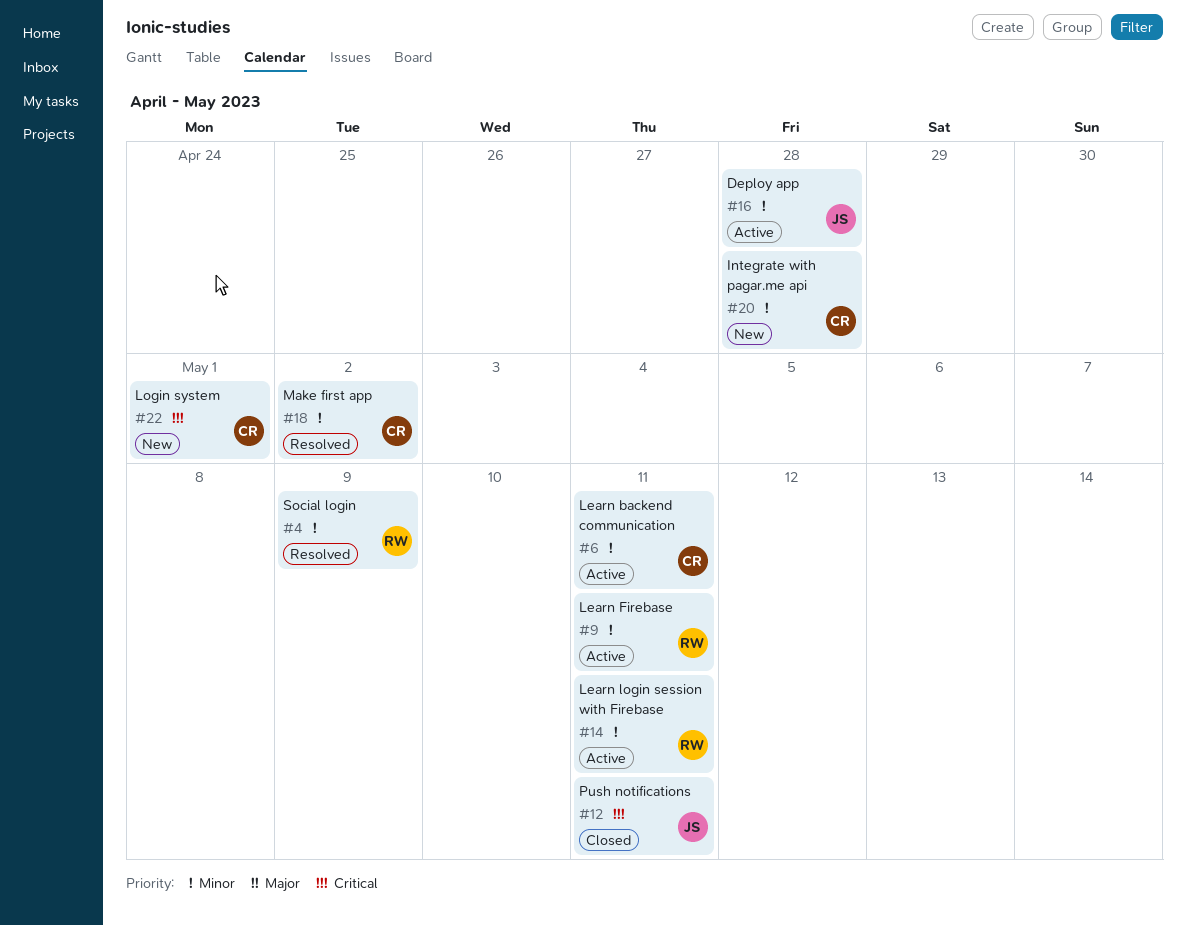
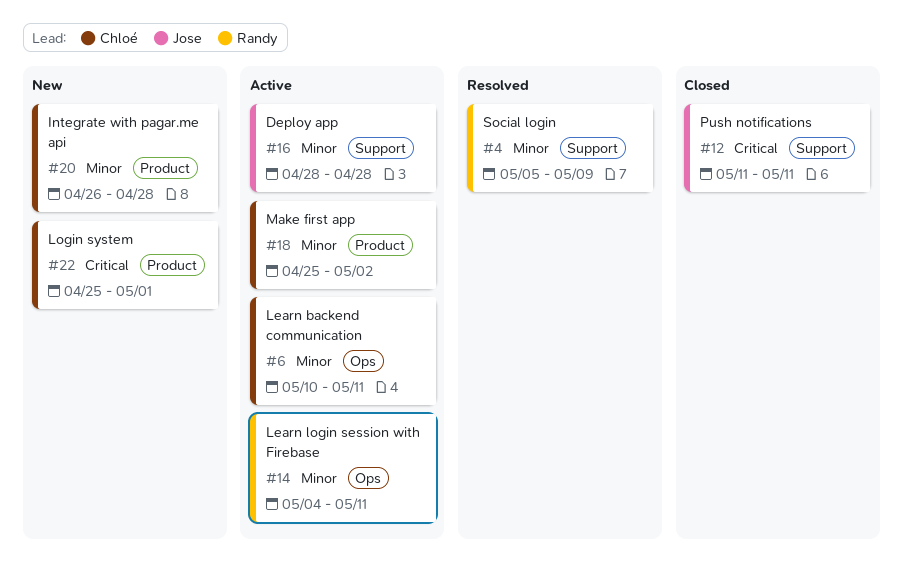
#9: present -> none
#18, status: Resolved -> Active

